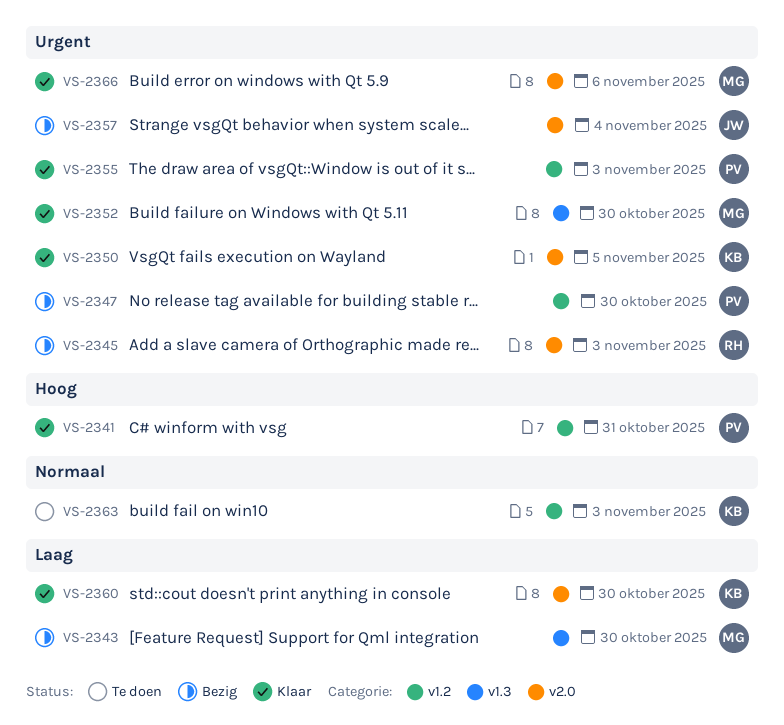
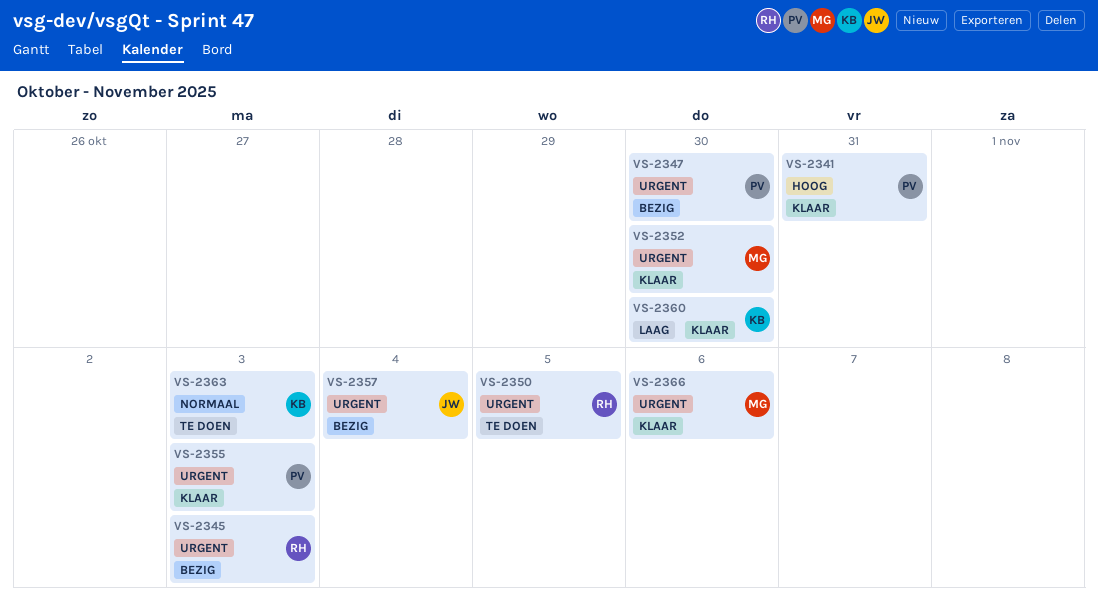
VS-2343: present -> none
VS-2350, status: Klaar -> Te doen
VS-2350, owner: KB -> RH

